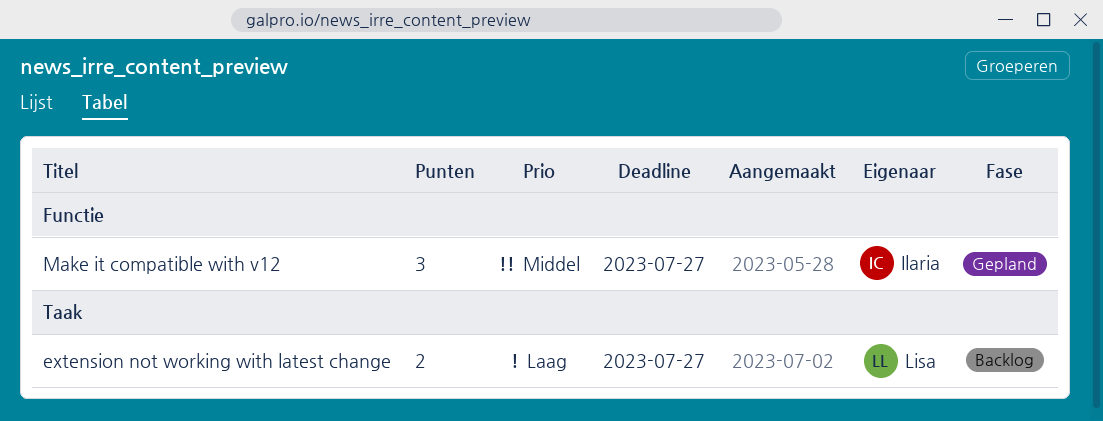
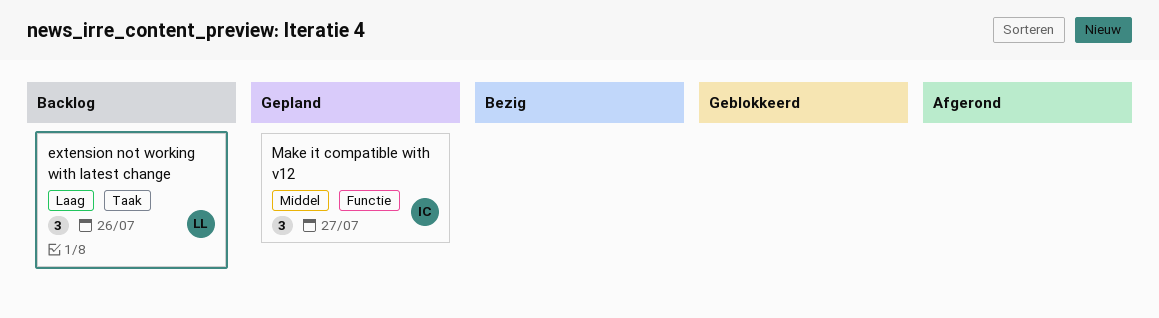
extension not working with latest change, estimate: 2 -> 3
extension not working with latest change, due: Jul 27 -> Jul 26

